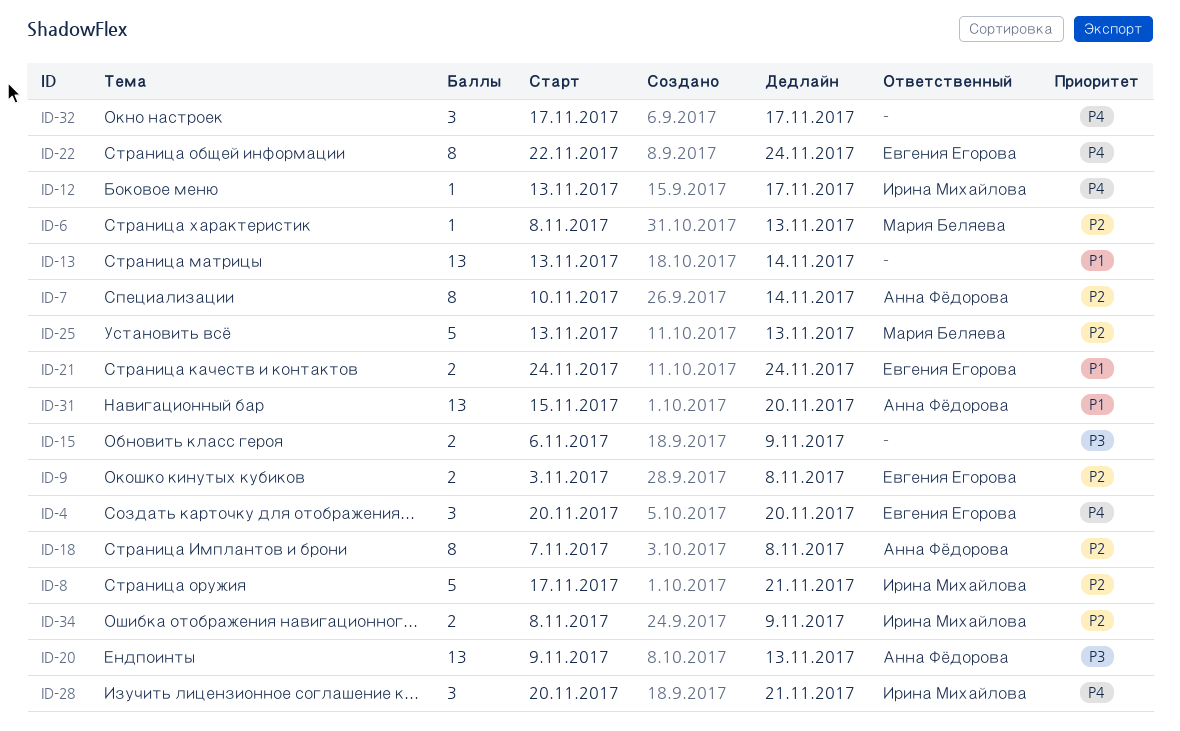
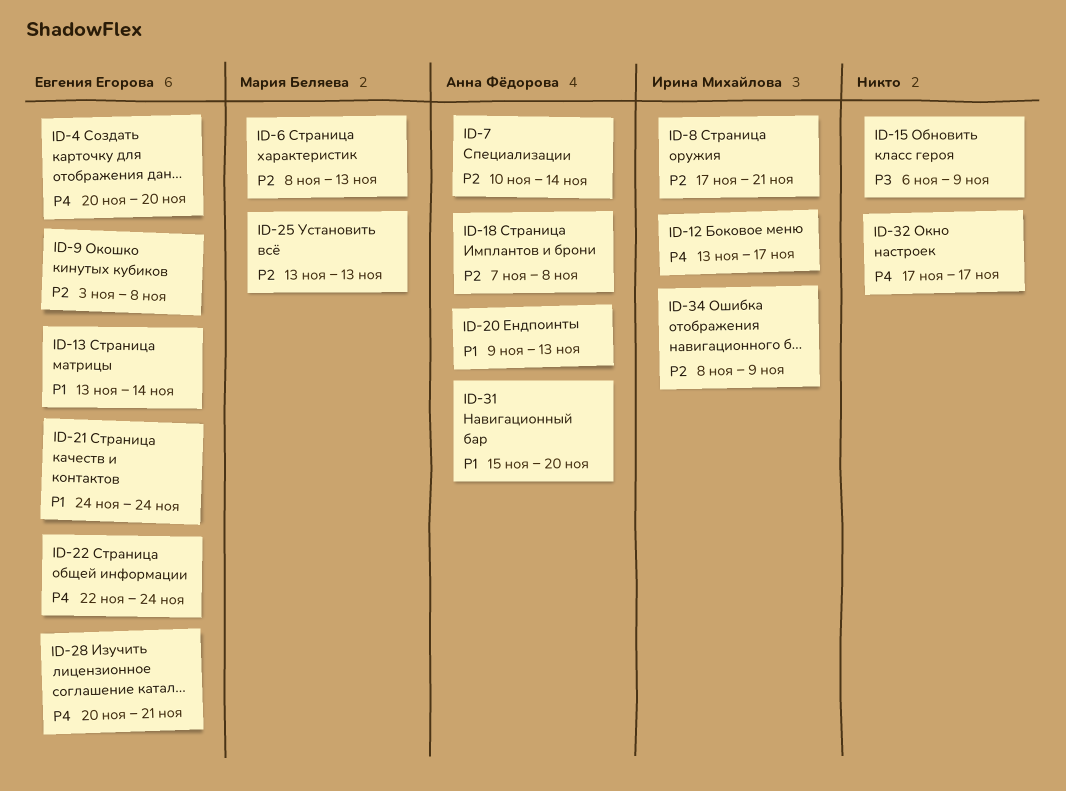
ID-13, owner: none -> Евгения Егорова
ID-20, priority: P3 -> P1
ID-28, owner: Ирина Михайлова -> Евгения Егорова

